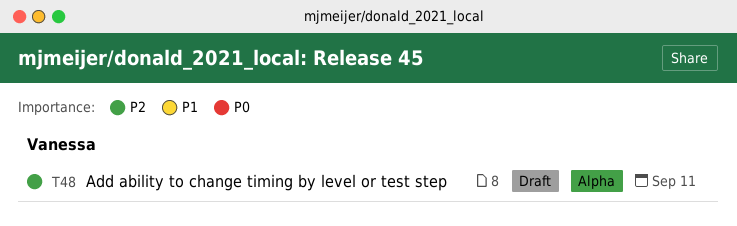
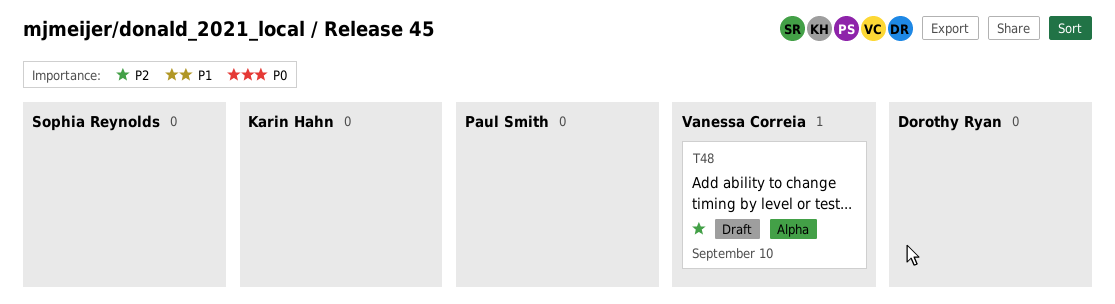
T48, due: Sep 11 -> Sep 10

